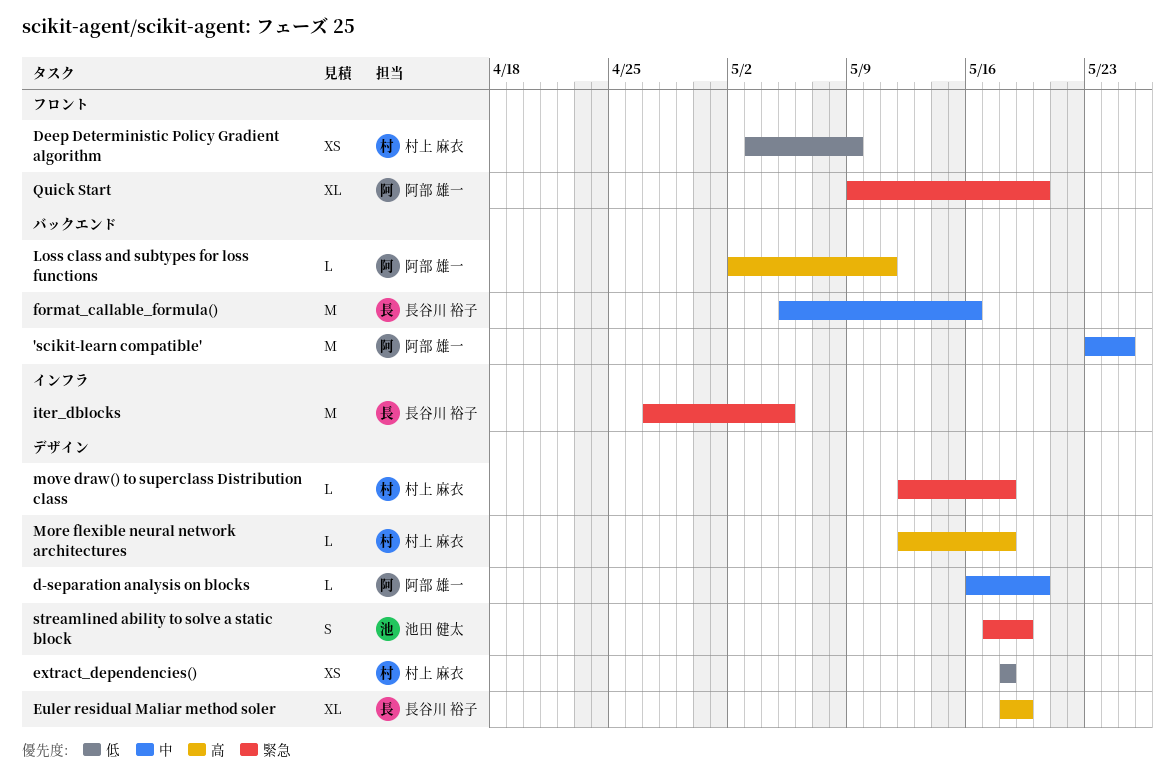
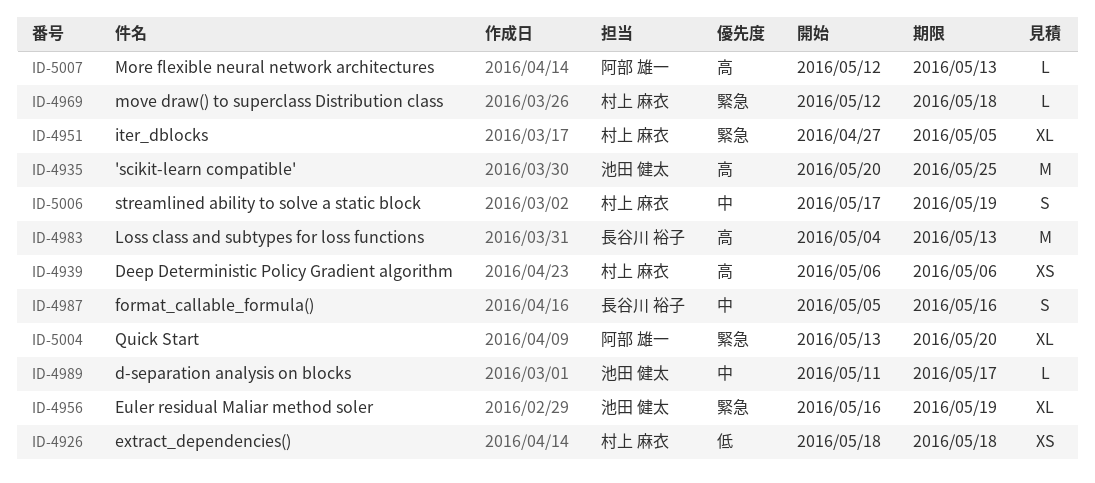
'scikit-learn compatible', owner: 阿部 雄一 -> 池田 健太
'scikit-learn compatible', priority: 中 -> 高
'scikit-learn compatible', start: May 23 -> May 20
d-separation analysis on blocks, owner: 阿部 雄一 -> 池田 健太
d-separation analysis on blocks, start: May 16 -> May 11
d-separation analysis on blocks, due: May 20 -> May 17
Deep Deterministic Policy Gradient algorithm, priority: 低 -> 高
Deep Deterministic Policy Gradient algorithm, start: May 3 -> May 6
Deep Deterministic Policy Gradient algorithm, due: May 9 -> May 6
Euler residual Maliar method soler, owner: 長谷川 裕子 -> 池田 健太
Euler residual Maliar method soler, priority: 高 -> 緊急
Euler residual Maliar method soler, start: May 18 -> May 16
format_callable_formula(), estimate: M -> S
iter_dblocks, owner: 長谷川 裕子 -> 村上 麻衣
iter_dblocks, estimate: M -> XL
Loss class and subtypes for loss functions, owner: 阿部 雄一 -> 長谷川 裕子
Loss class and subtypes for loss functions, estimate: L -> M
Loss class and subtypes for loss functions, start: May 2 -> May 4
Loss class and subtypes for loss functions, due: May 11 -> May 13
More flexible neural network architectures, owner: 村上 麻衣 -> 阿部 雄一
More flexible neural network architectures, due: May 18 -> May 13
Quick Start, start: May 9 -> May 13
streamlined ability to solve a static block, owner: 池田 健太 -> 村上 麻衣
streamlined ability to solve a static block, priority: 緊急 -> 中

